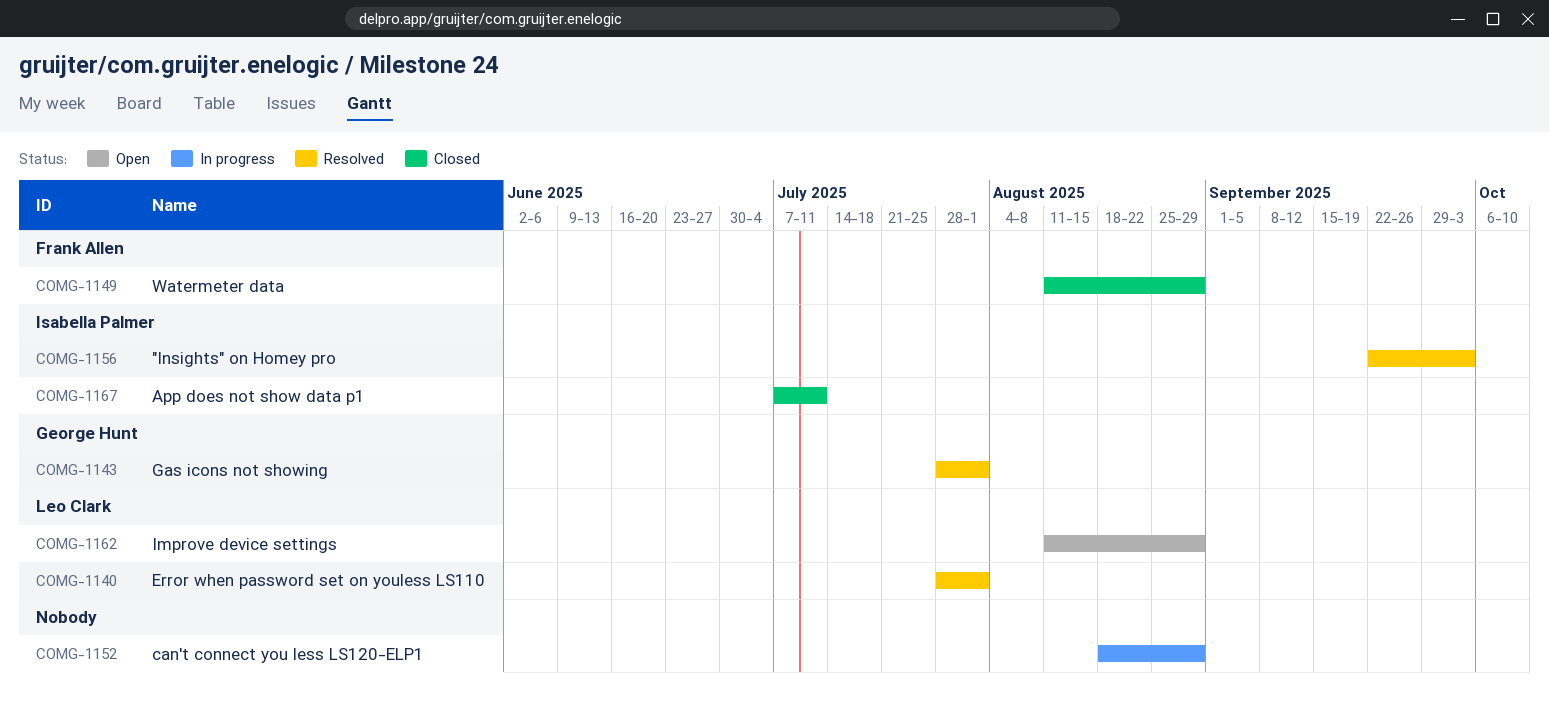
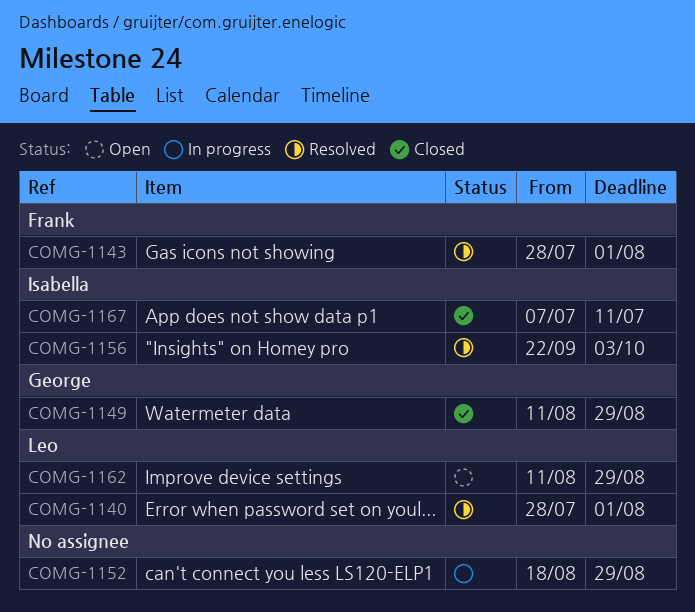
COMG-1143, owner: George Hunt -> Frank Allen
COMG-1149, owner: Frank Allen -> George Hunt

